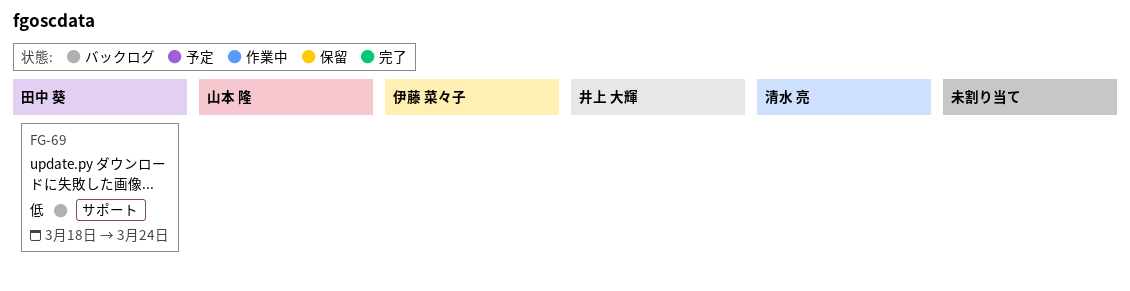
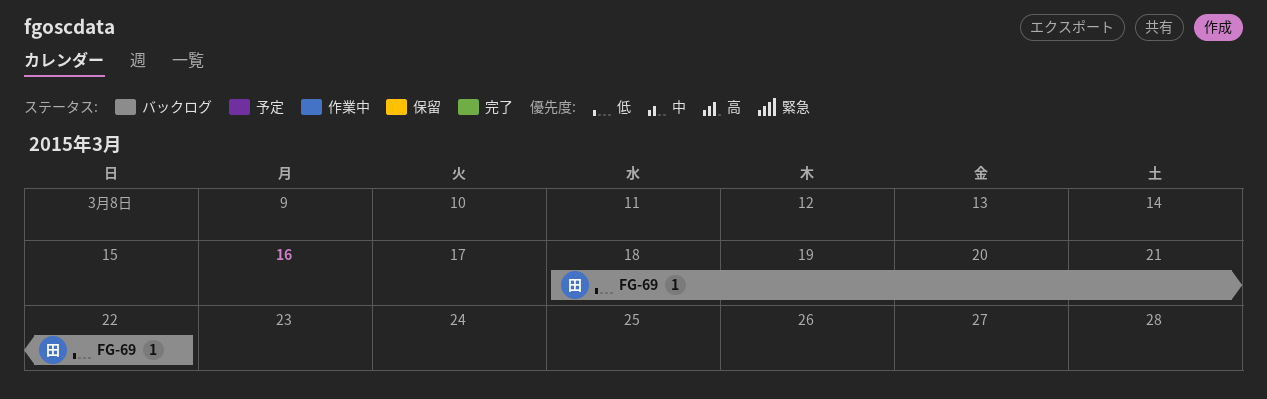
FG-69, due: Mar 24 -> Mar 22

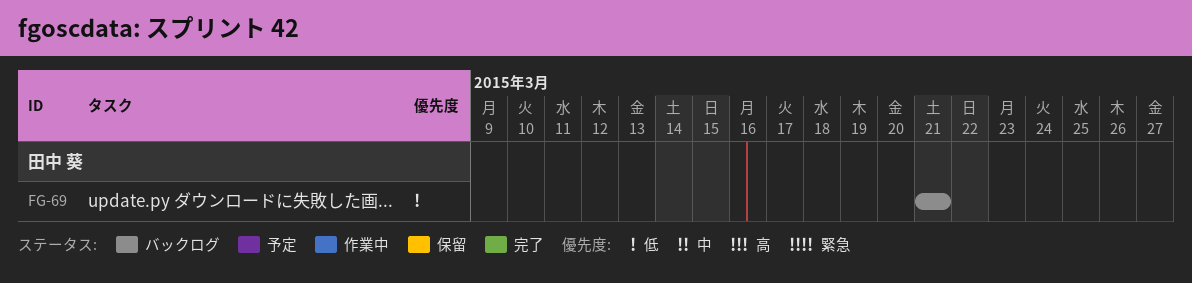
FG-69, start: Mar 18 -> Mar 21
FG-69, due: Mar 22 -> Mar 21

